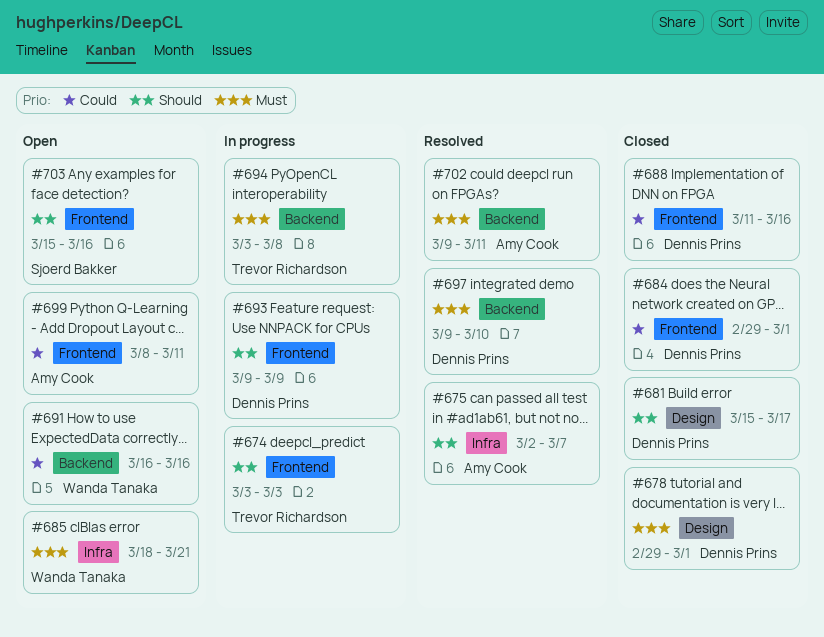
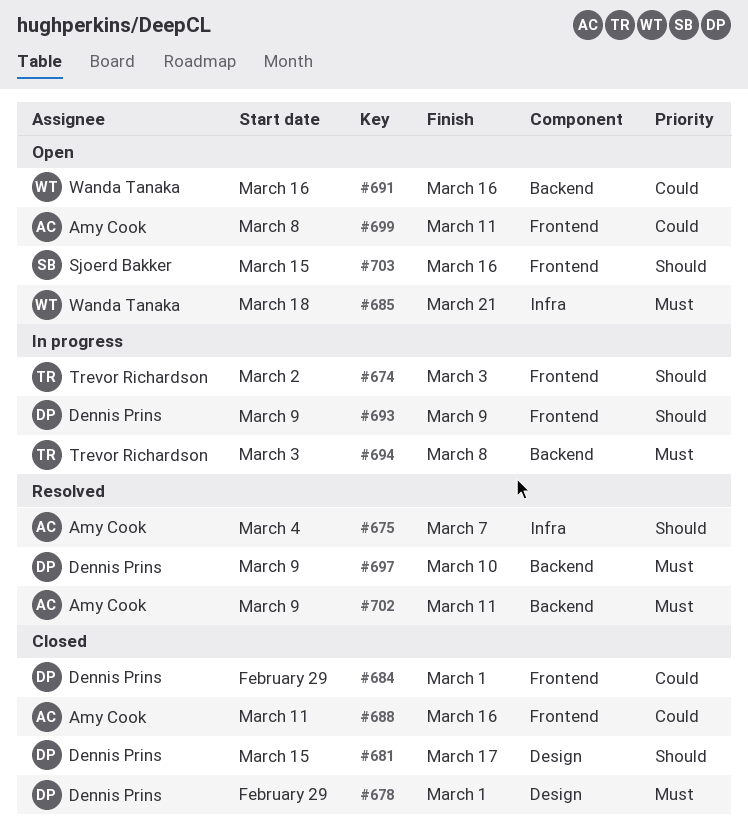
#674, start: Mar 3 -> Mar 2
#675, start: Mar 2 -> Mar 4
#688, owner: Dennis Prins -> Amy Cook

